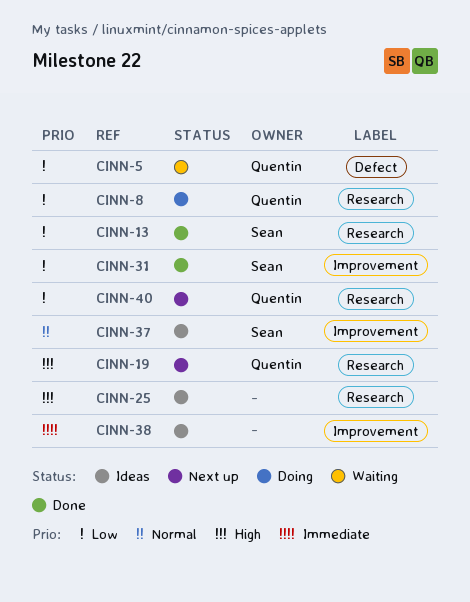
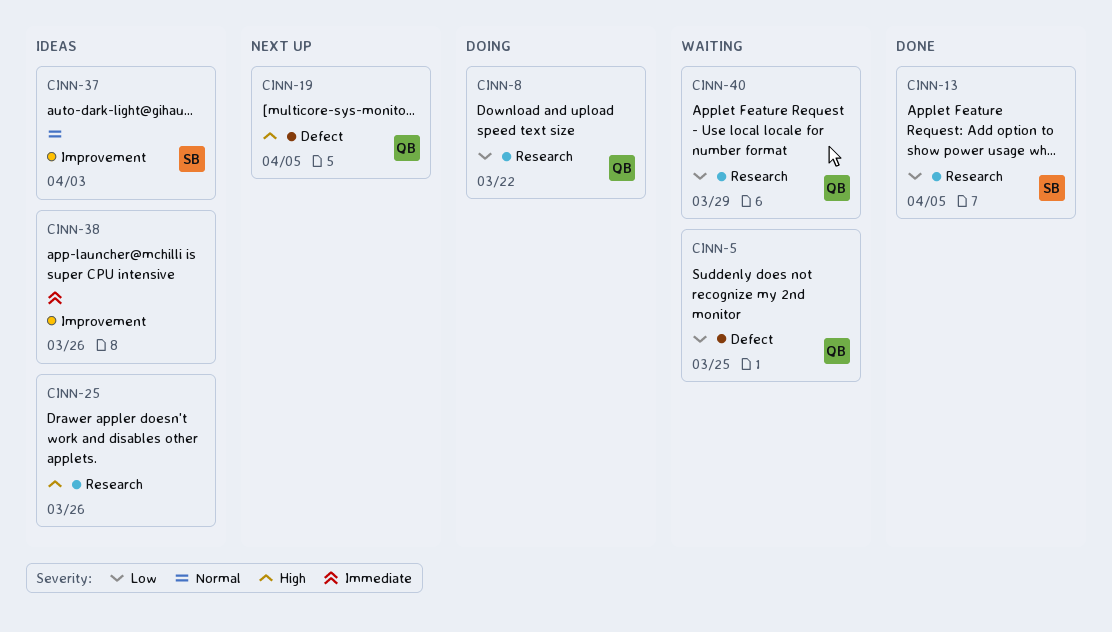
CINN-19, label: Research -> Defect
CINN-31: present -> none
CINN-40, status: Next up -> Waiting

